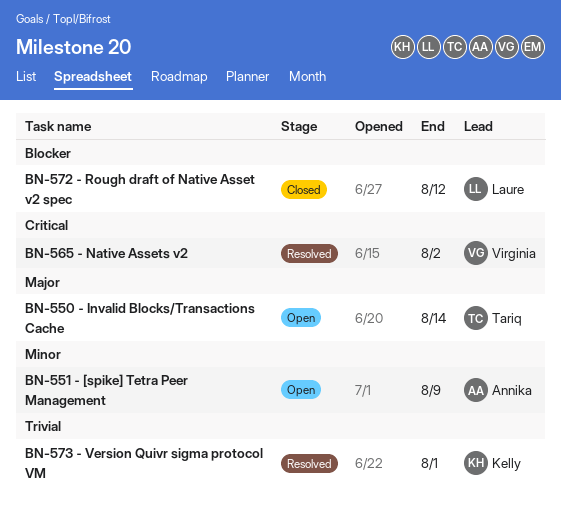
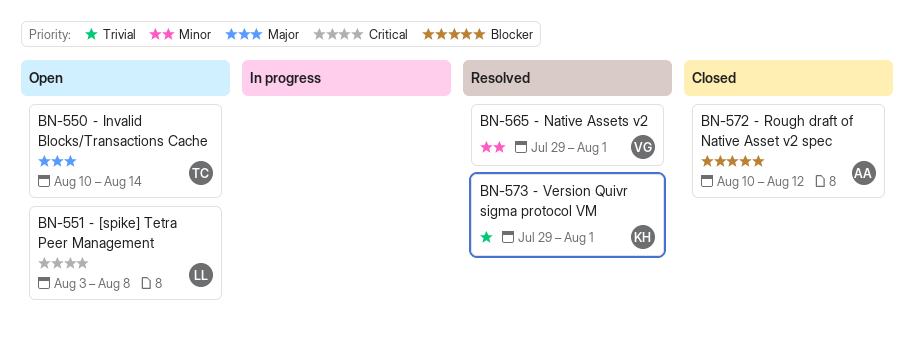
BN-551 ⁃ [spike] Tetra Peer Management, owner: Annika -> Laure
BN-551 ⁃ [spike] Tetra Peer Management, priority: Minor -> Critical
BN-551 ⁃ [spike] Tetra Peer Management, due: Aug 9 -> Aug 8
BN-565 ⁃ Native Assets v2, priority: Critical -> Minor
BN-565 ⁃ Native Assets v2, due: Aug 2 -> Aug 1
BN-572 ⁃ Rough draft of Native Asset v2 spec, owner: Laure -> Annika

